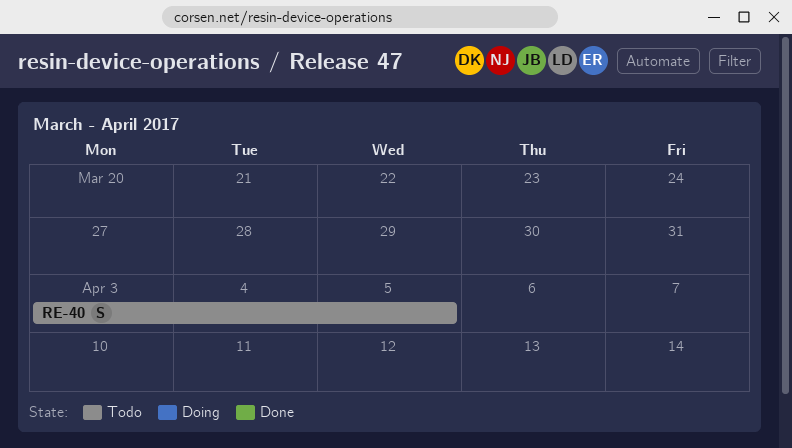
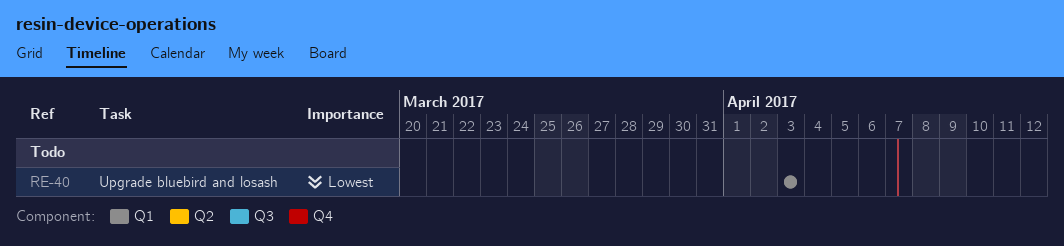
RE-40, due: Apr 5 -> Apr 3

